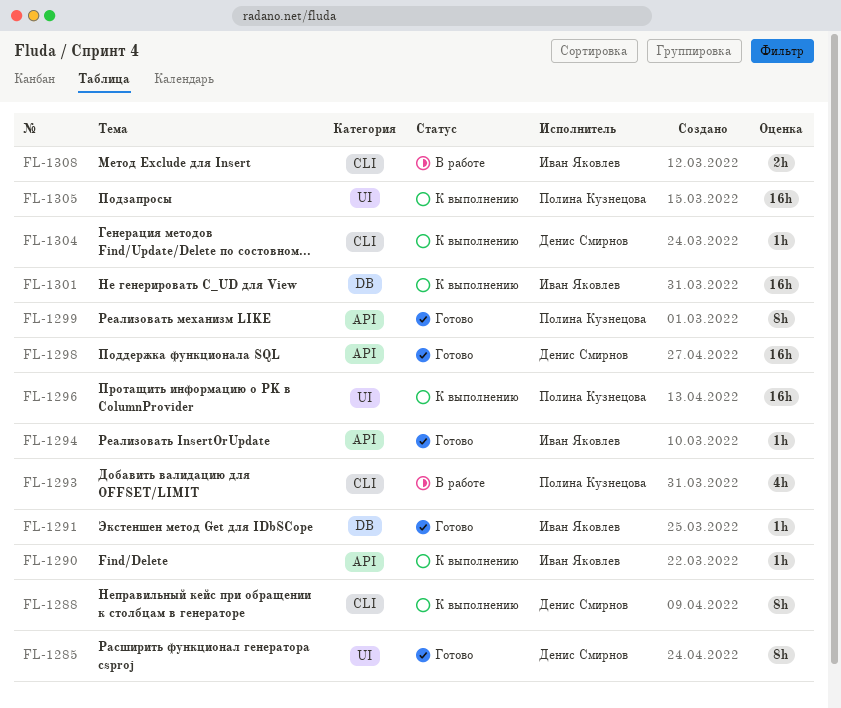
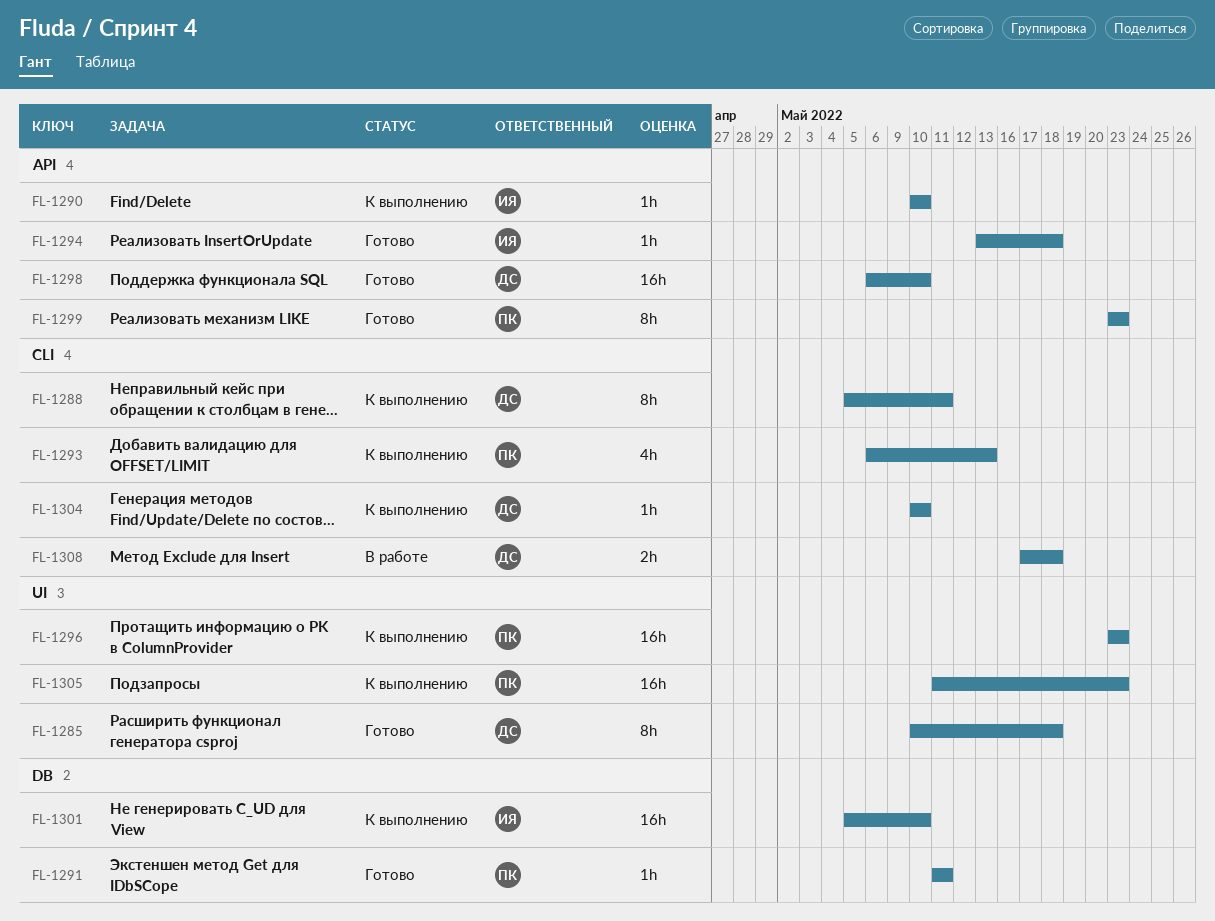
FL-1291, owner: Иван Яковлев -> Полина Кузнецова
FL-1293, status: В работе -> К выполнению
FL-1308, owner: Иван Яковлев -> Денис Смирнов

